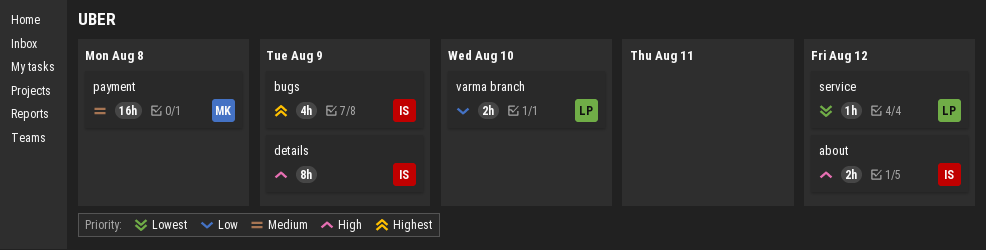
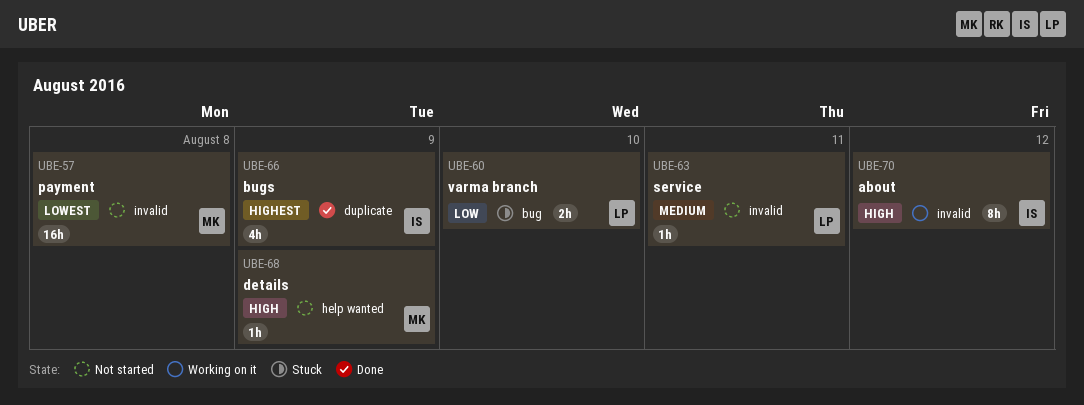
about, estimate: 2h -> 8h
details, owner: IS -> MK
details, estimate: 8h -> 1h
payment, priority: Medium -> Lowest
service, priority: Lowest -> Medium
service, due: Aug 12 -> Aug 11

